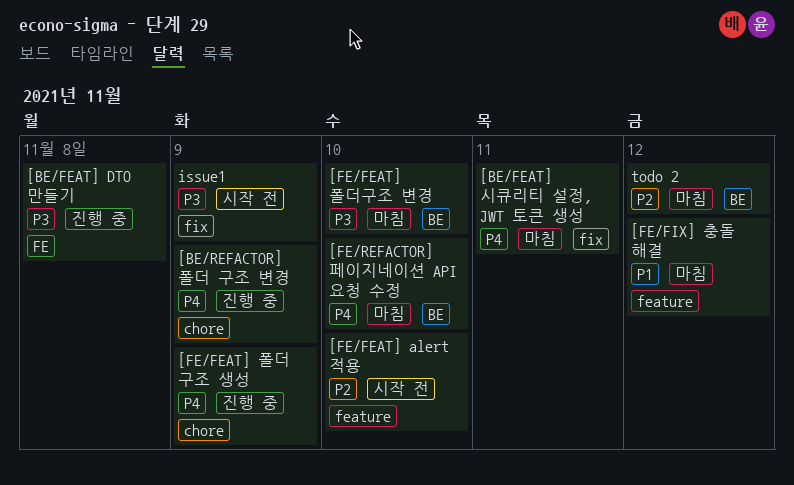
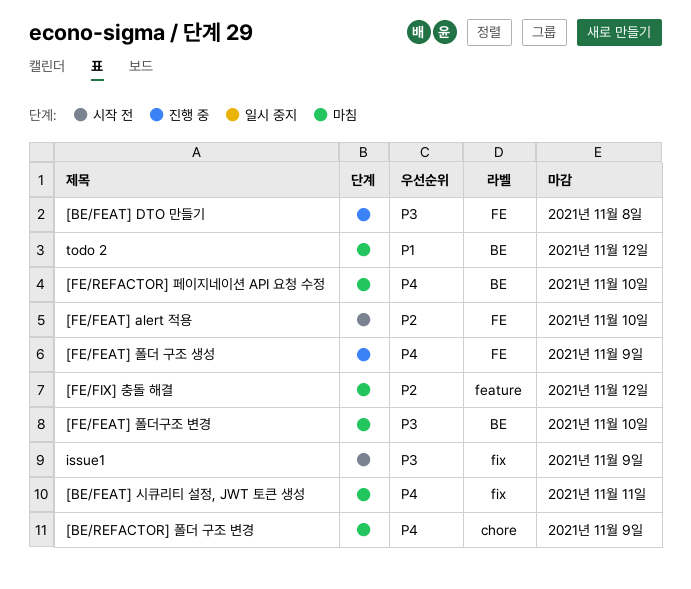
[BE/REFACTOR] 폴더 구조 변경, status: 진행 중 -> 마침
[FE/FEAT] alert 적용, label: feature -> FE
[FE/FEAT] 폴더 구조 생성, label: chore -> FE
[FE/FIX] 충돌 해결, priority: P1 -> P2
todo 2, priority: P2 -> P1

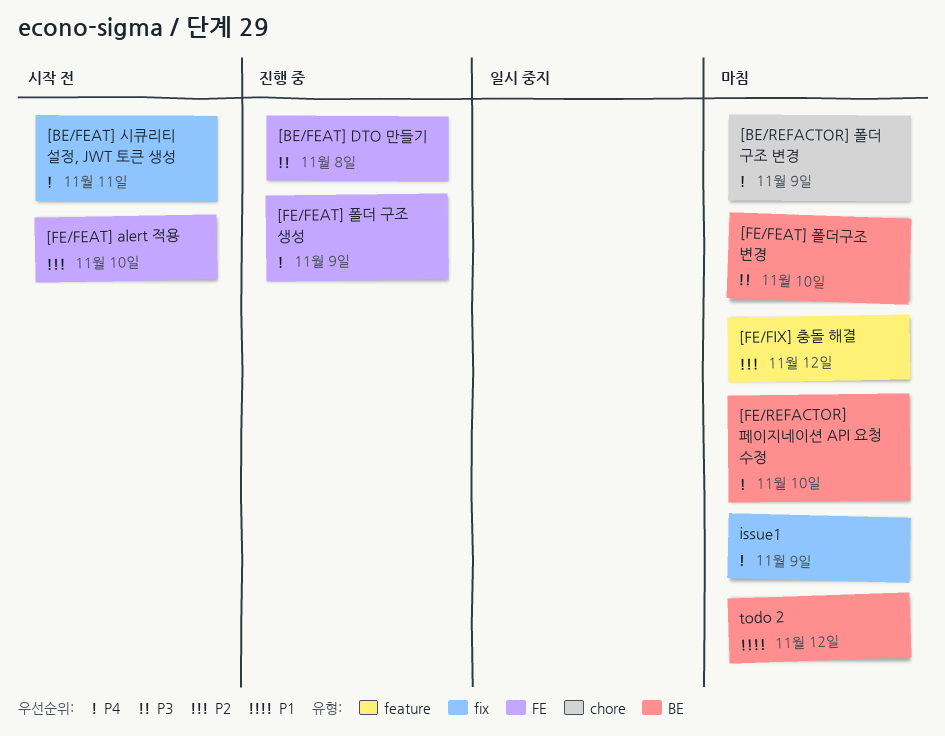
[BE/FEAT] 시큐리티 설정, JWT 토큰 생성, status: 마침 -> 시작 전
issue1, status: 시작 전 -> 마침
issue1, priority: P3 -> P4

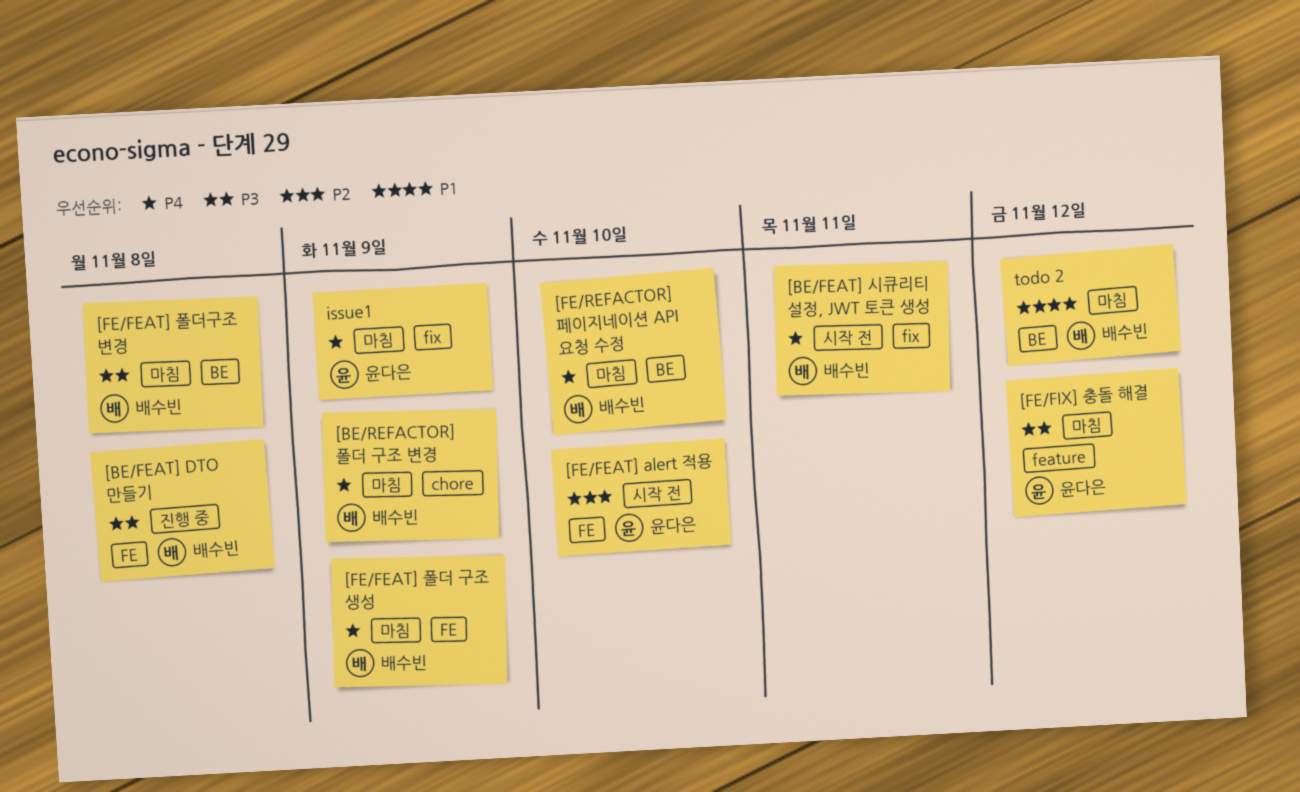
[FE/FEAT] 폴더 구조 생성, status: 진행 중 -> 마침
[FE/FEAT] 폴더구조 변경, due: Nov 10 -> Nov 8
[FE/FIX] 충돌 해결, priority: P2 -> P3

